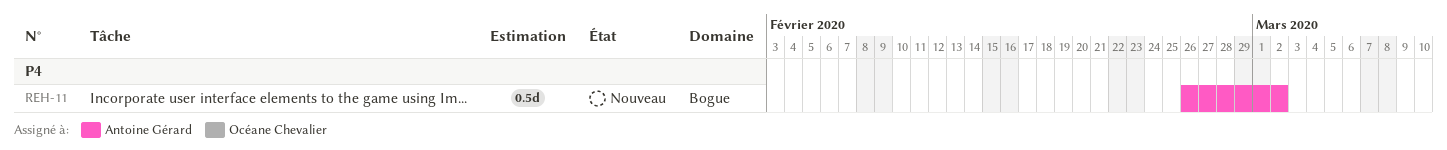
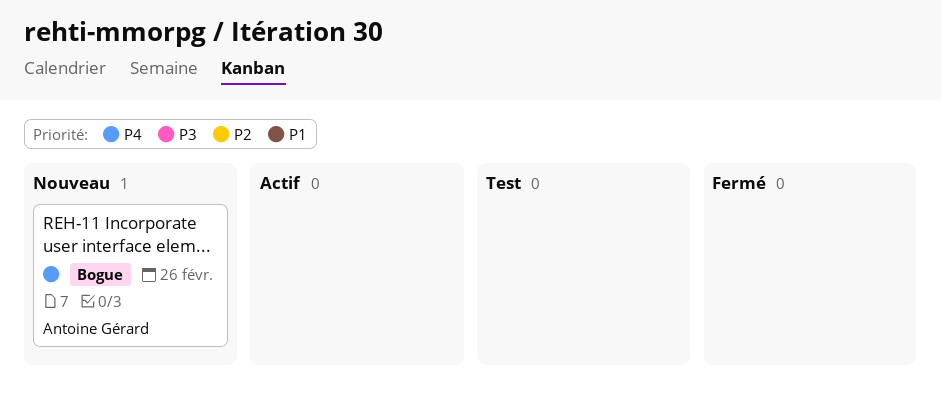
REH-11, due: Mar 2 -> Feb 26

